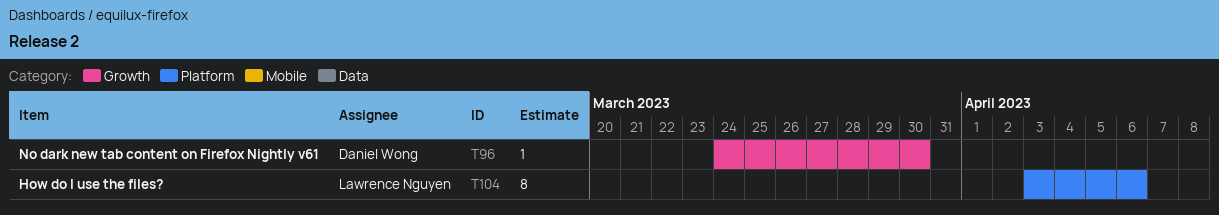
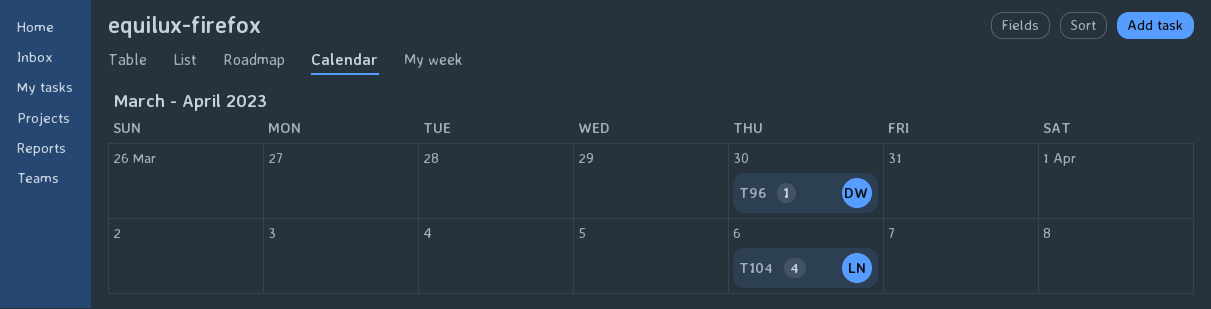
T104, estimate: 8 -> 4

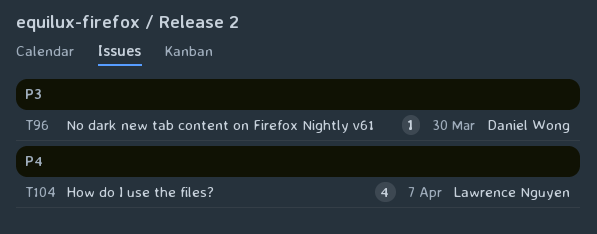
T104, due: Apr 6 -> Apr 7

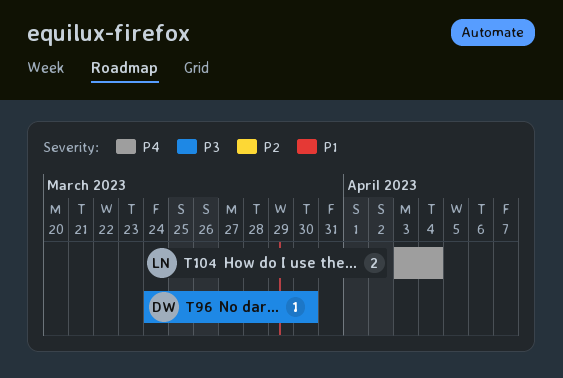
T104, estimate: 4 -> 2
T104, due: Apr 7 -> Apr 4

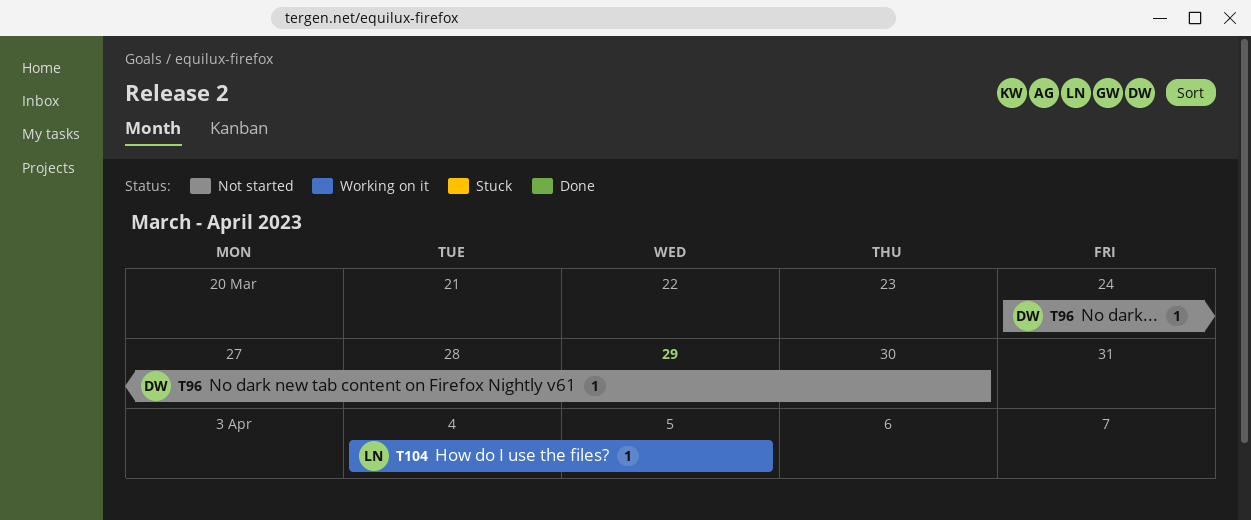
T104, estimate: 2 -> 1
T104, start: Apr 3 -> Apr 4
T104, due: Apr 4 -> Apr 5

